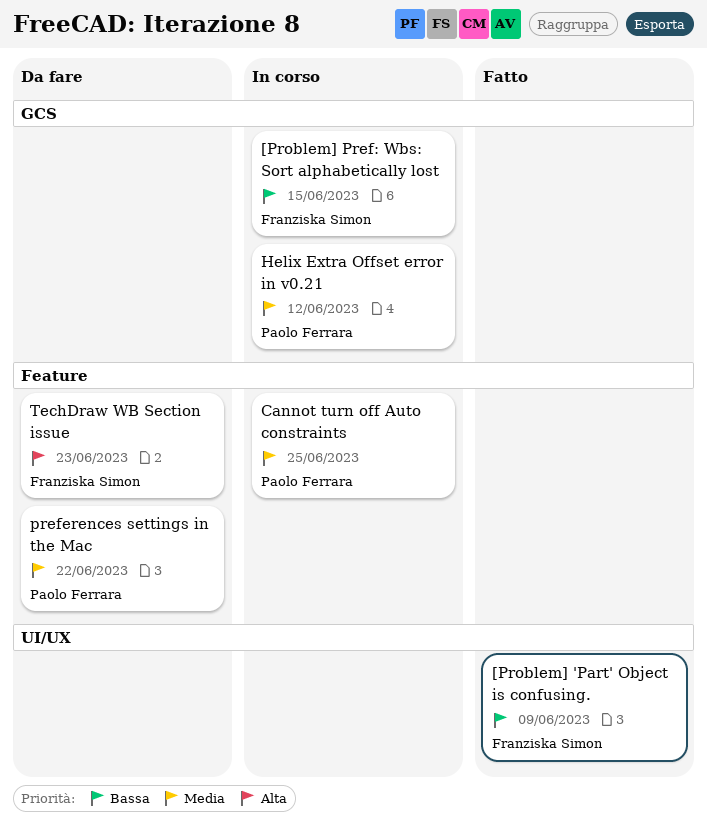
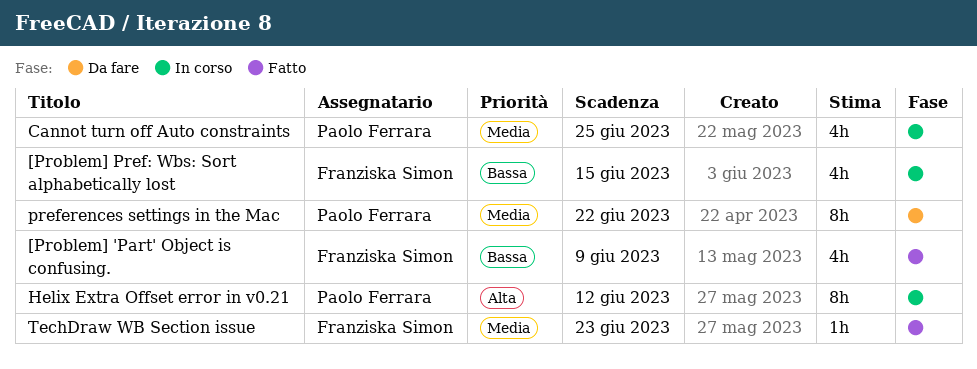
Helix Extra Offset error in v0.21, priority: Media -> Alta
TechDraw WB Section issue, status: Da fare -> Fatto
TechDraw WB Section issue, priority: Alta -> Media

